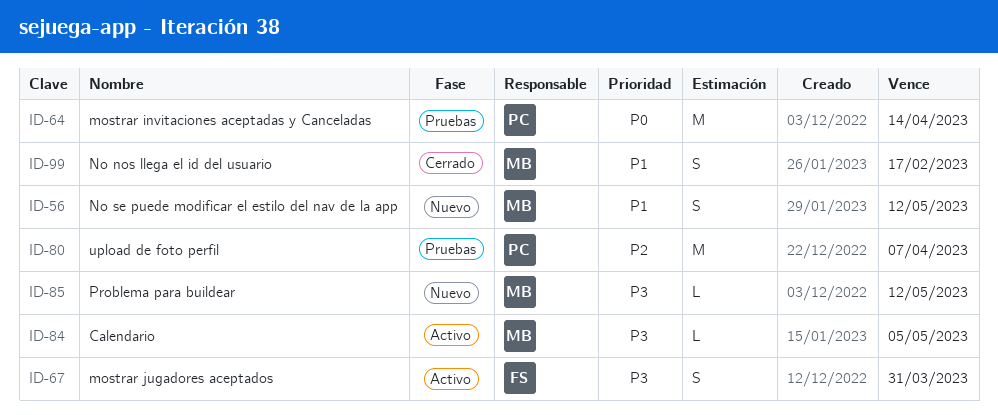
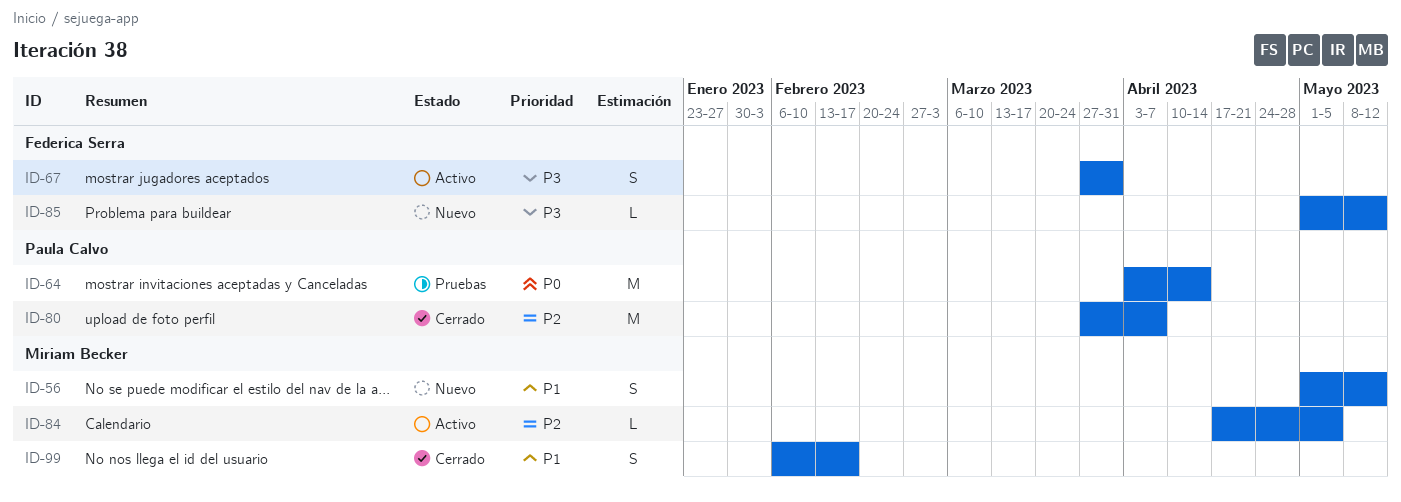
ID-80, status: Pruebas -> Cerrado
ID-84, priority: P3 -> P2
ID-85, owner: Miriam Becker -> Federica Serra

